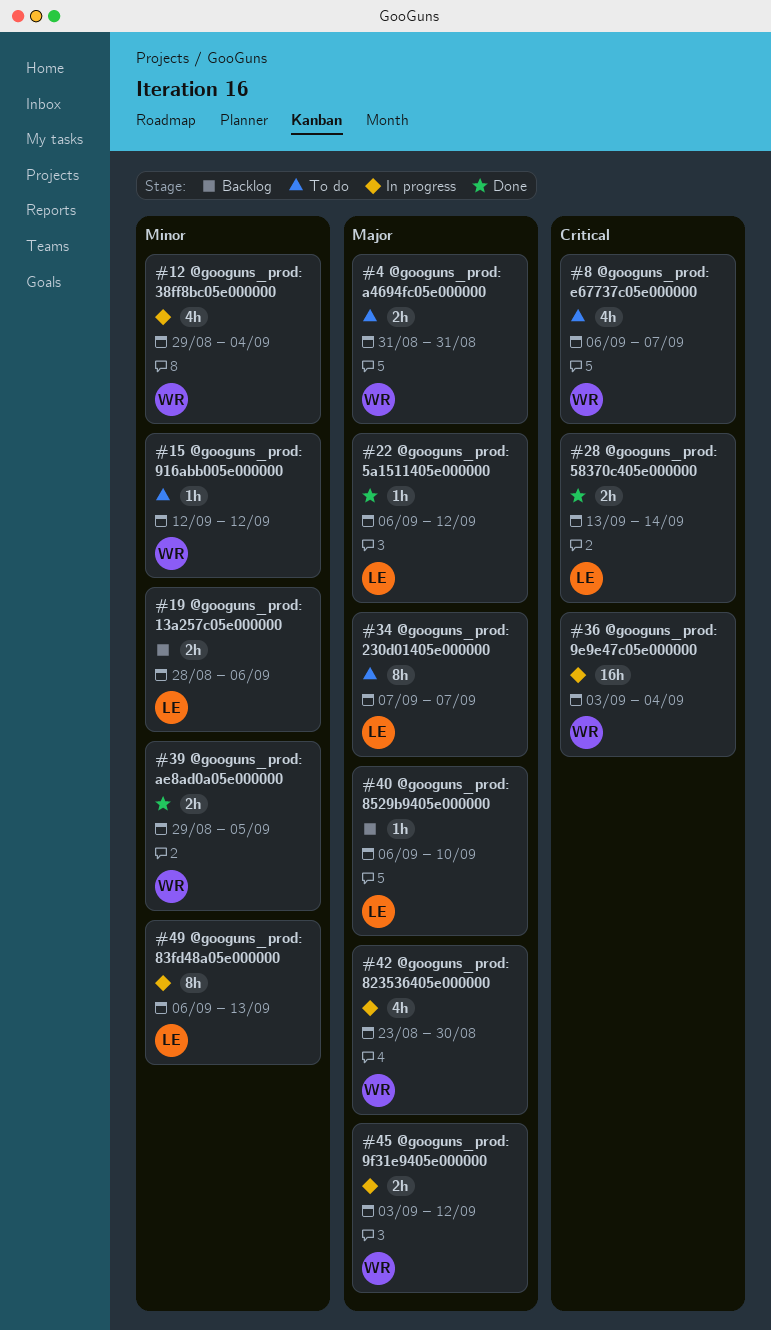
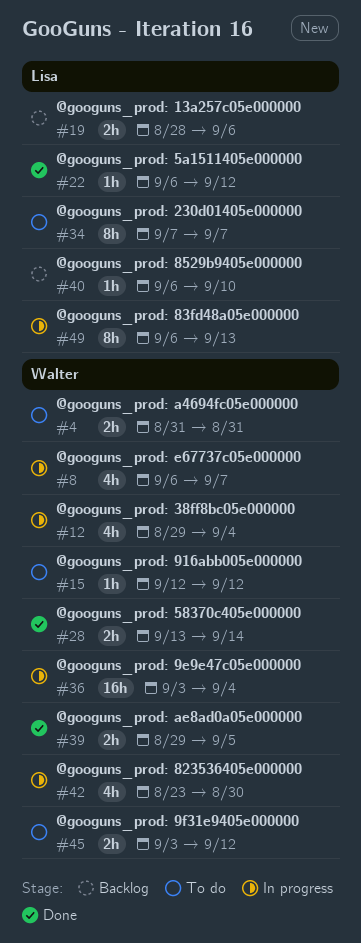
#8, status: To do -> In progress
#28, owner: Lisa -> Walter
#45, status: In progress -> To do

